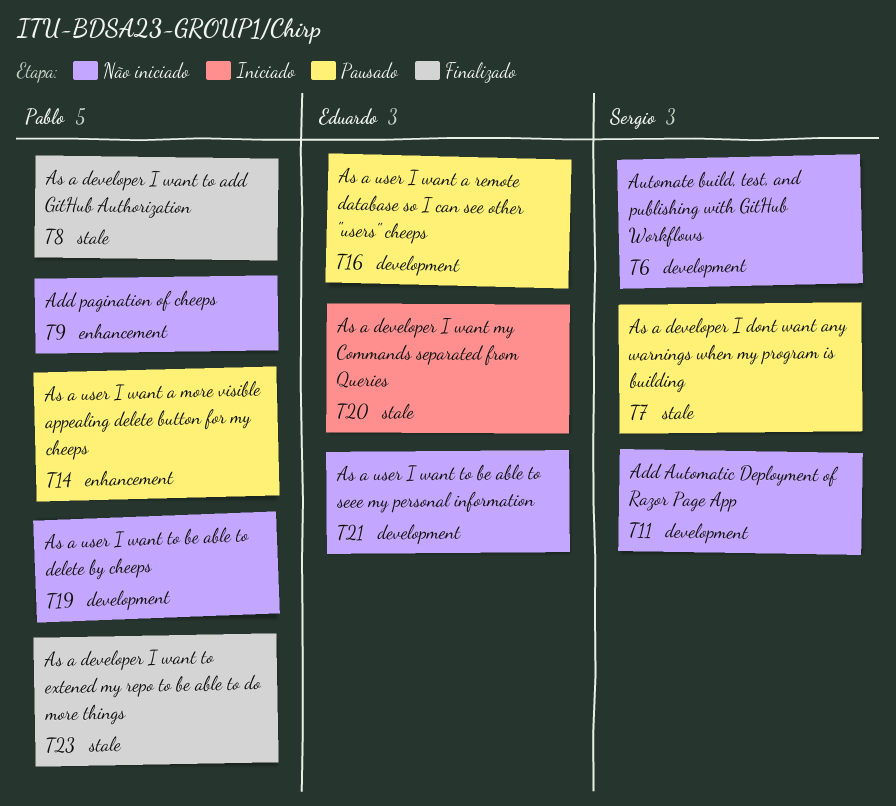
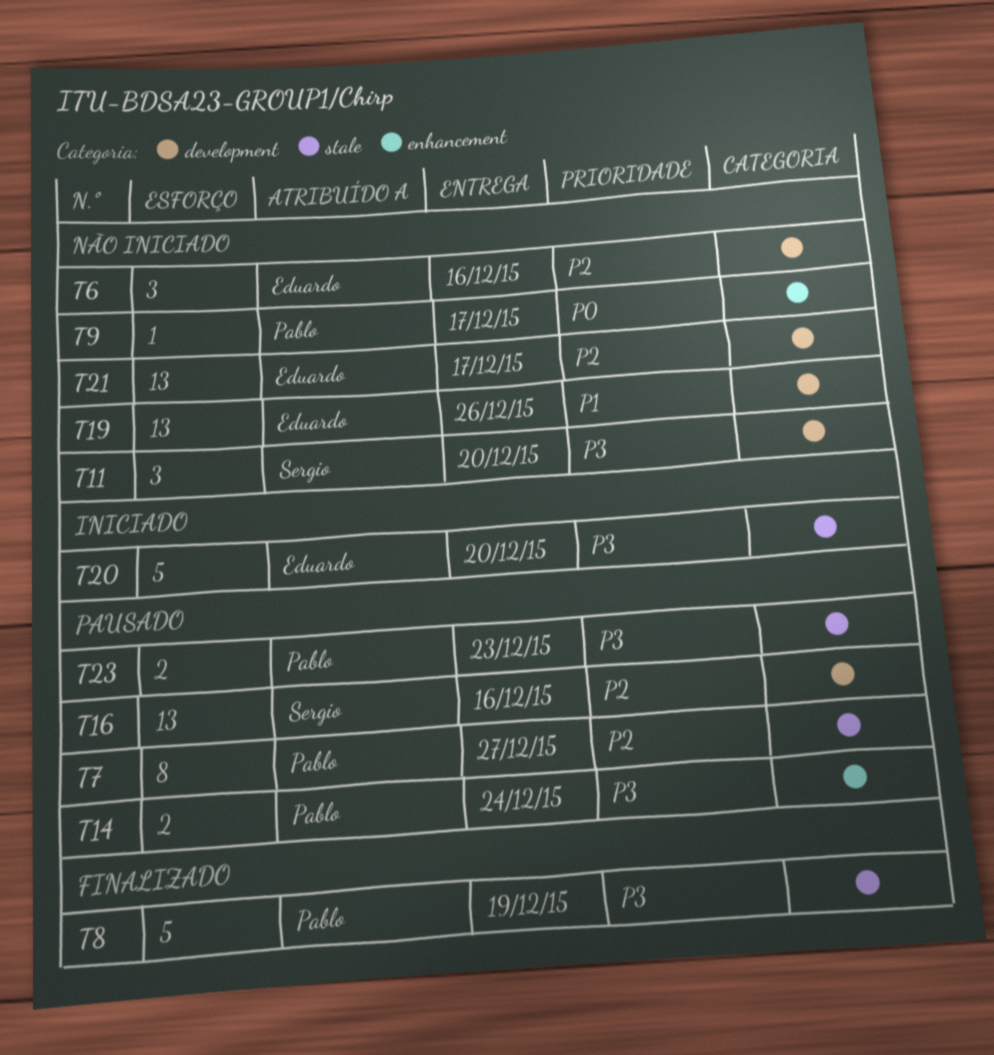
T6, owner: Sergio -> Eduardo
T7, owner: Sergio -> Pablo
T16, owner: Eduardo -> Sergio
T19, owner: Pablo -> Eduardo
T23, status: Finalizado -> Pausado

